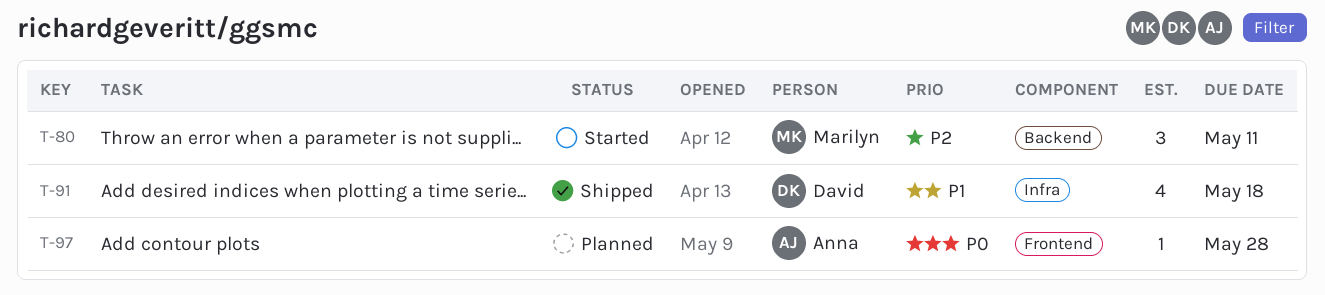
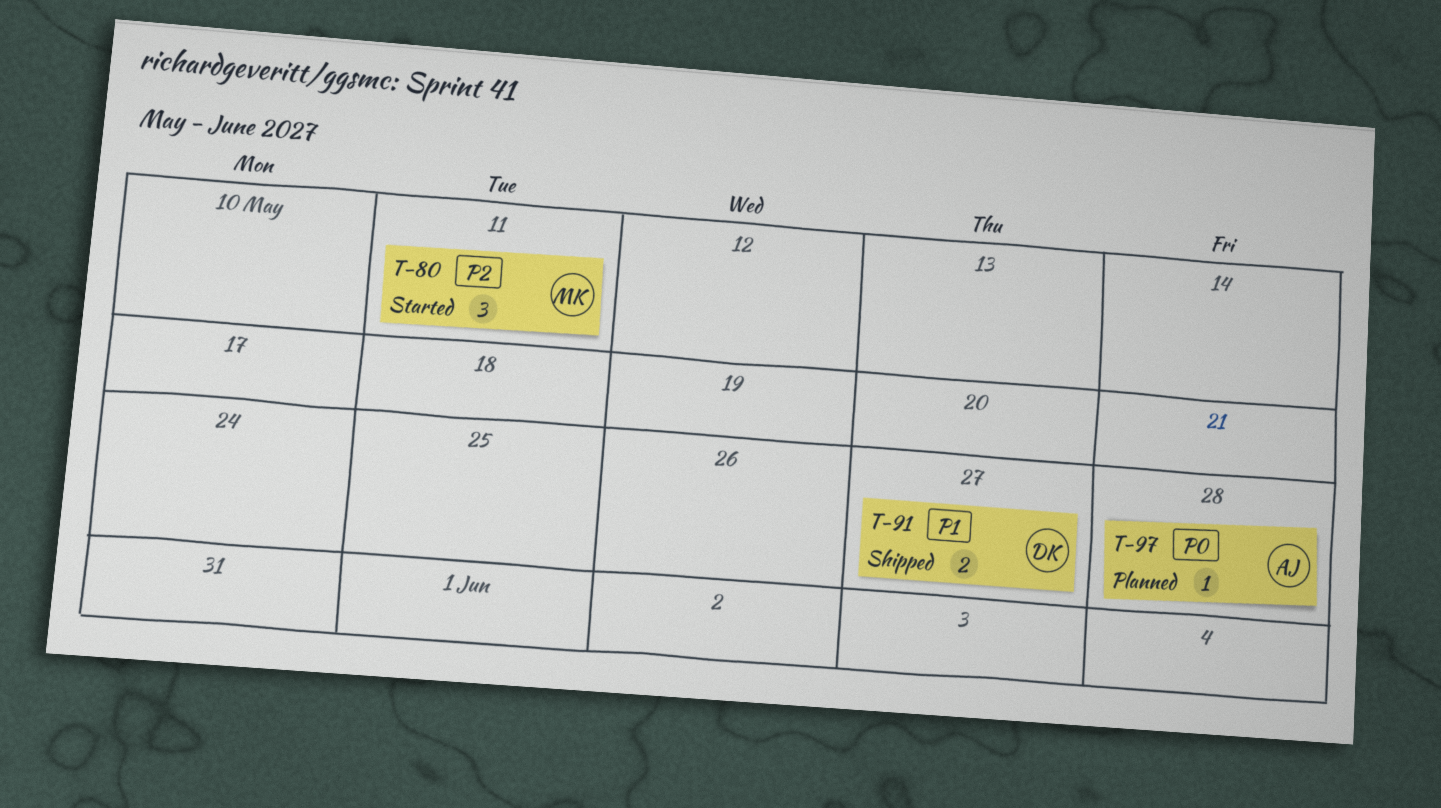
T-91, estimate: 4 -> 2
T-91, due: May 18 -> May 27

